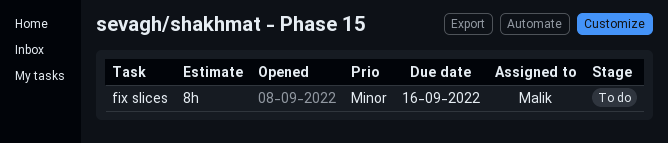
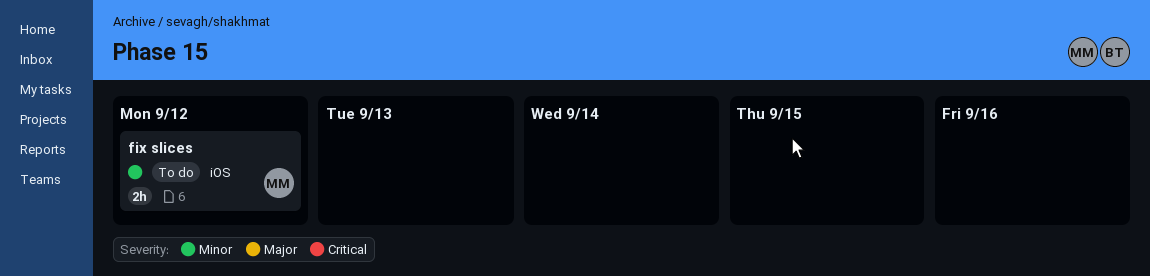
fix slices, estimate: 8h -> 2h
fix slices, due: Sep 16 -> Sep 12

